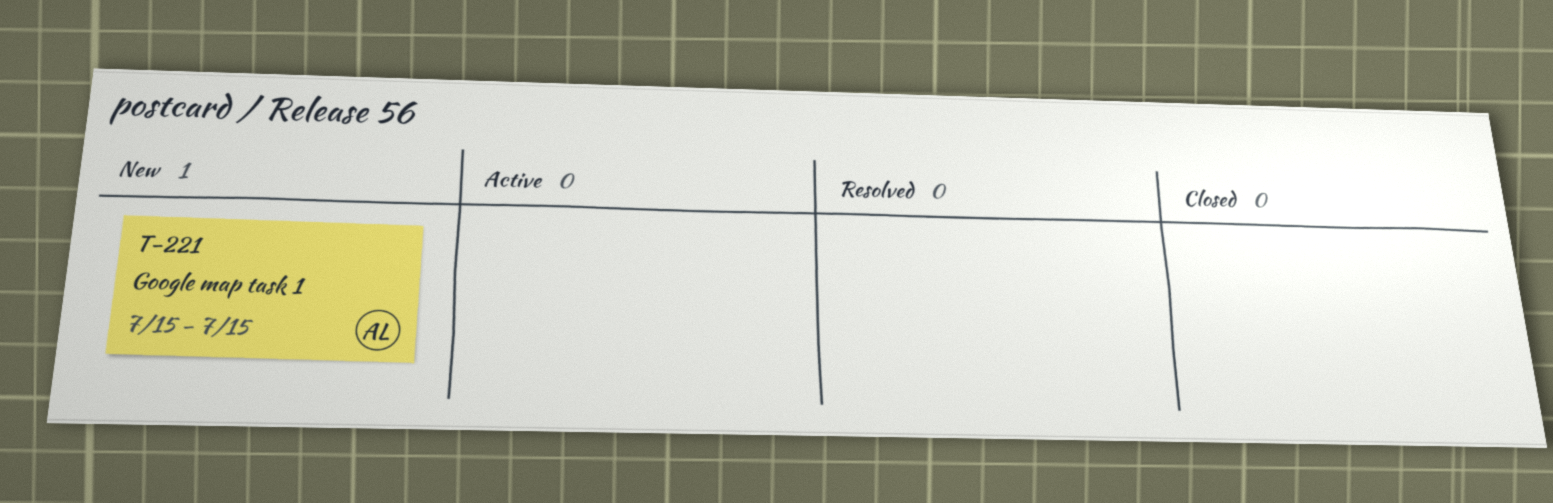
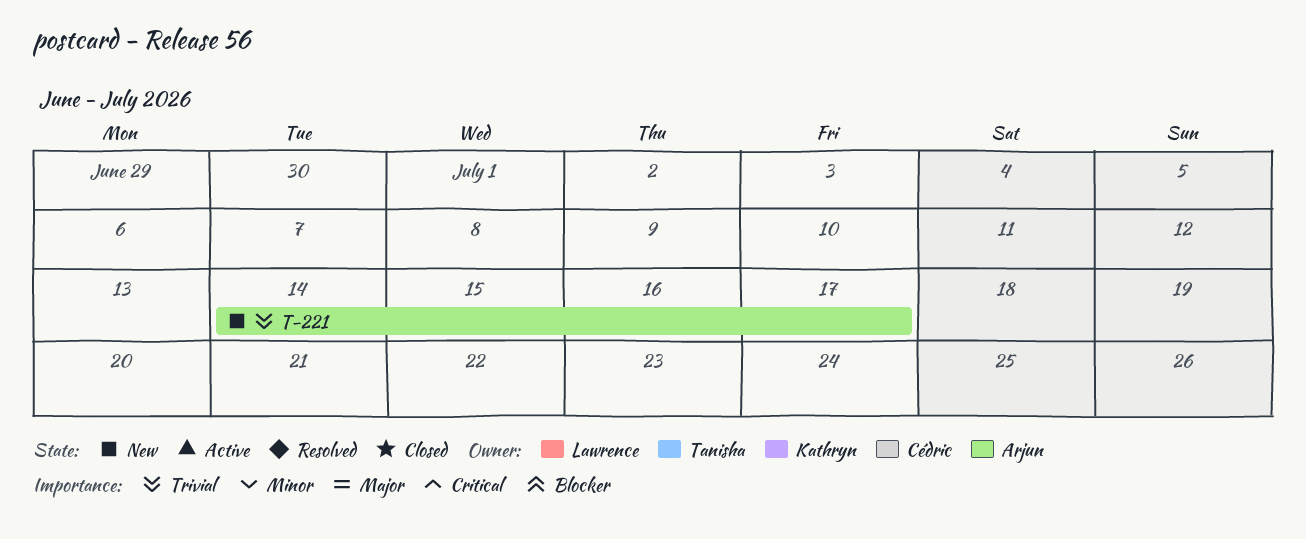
T-221, start: Jul 15 -> Jul 14
T-221, due: Jul 15 -> Jul 17

